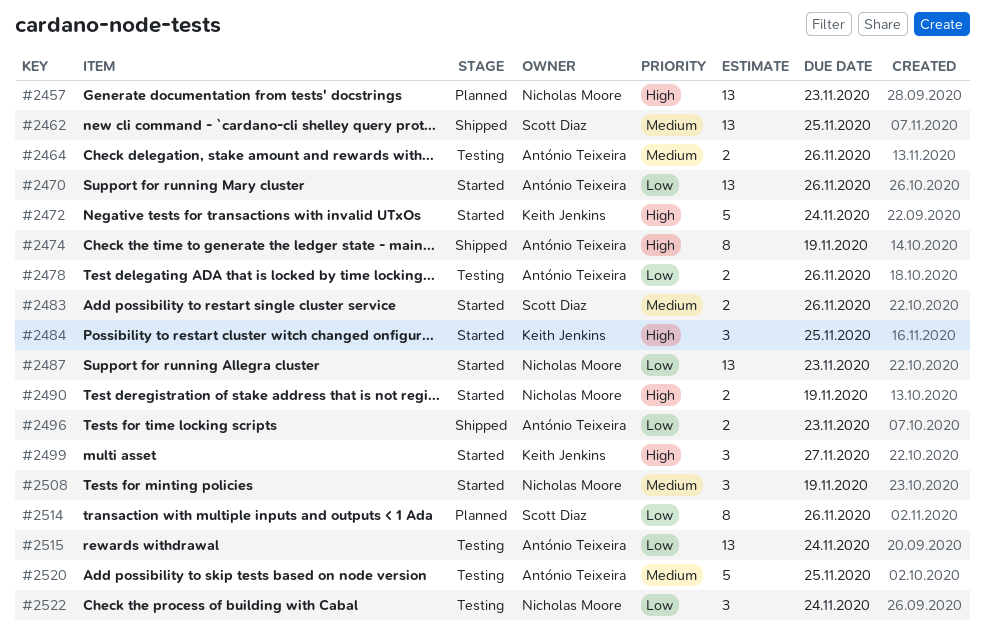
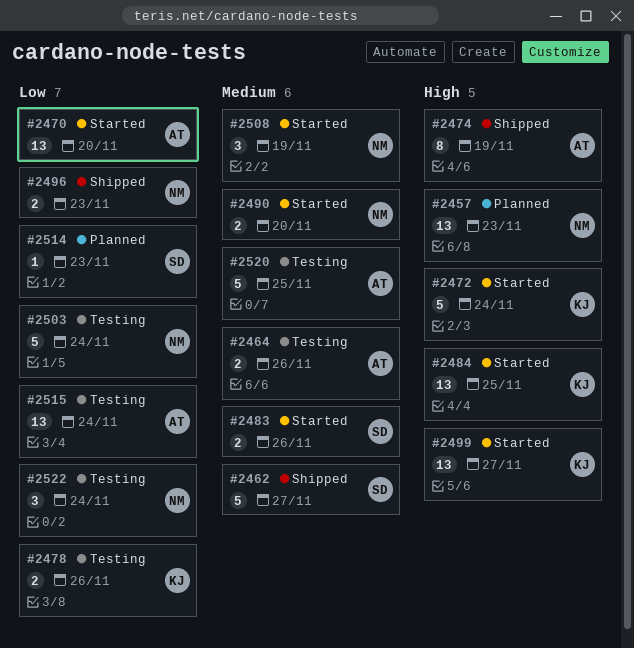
#2462, estimate: 13 -> 5
#2462, due: Nov 25 -> Nov 27
#2470, due: Nov 26 -> Nov 20
#2478, owner: António Teixeira -> Keith Jenkins
#2484, estimate: 3 -> 13
#2487: present -> none
#2490, priority: High -> Medium
#2490, due: Nov 19 -> Nov 20
#2496, owner: António Teixeira -> Nicholas Moore
#2499, estimate: 3 -> 13
#2503: none -> present
#2514, estimate: 8 -> 1
#2514, due: Nov 26 -> Nov 23

